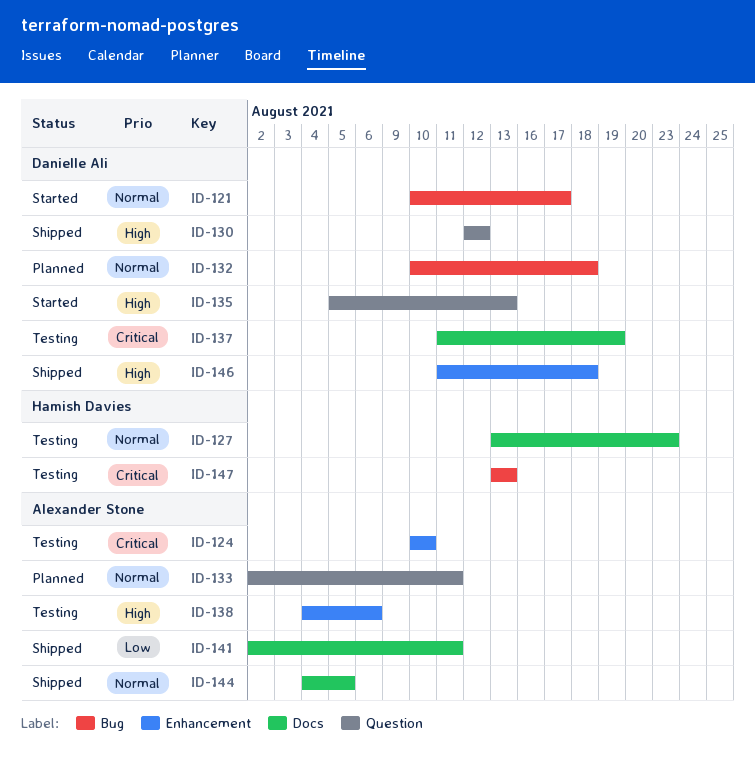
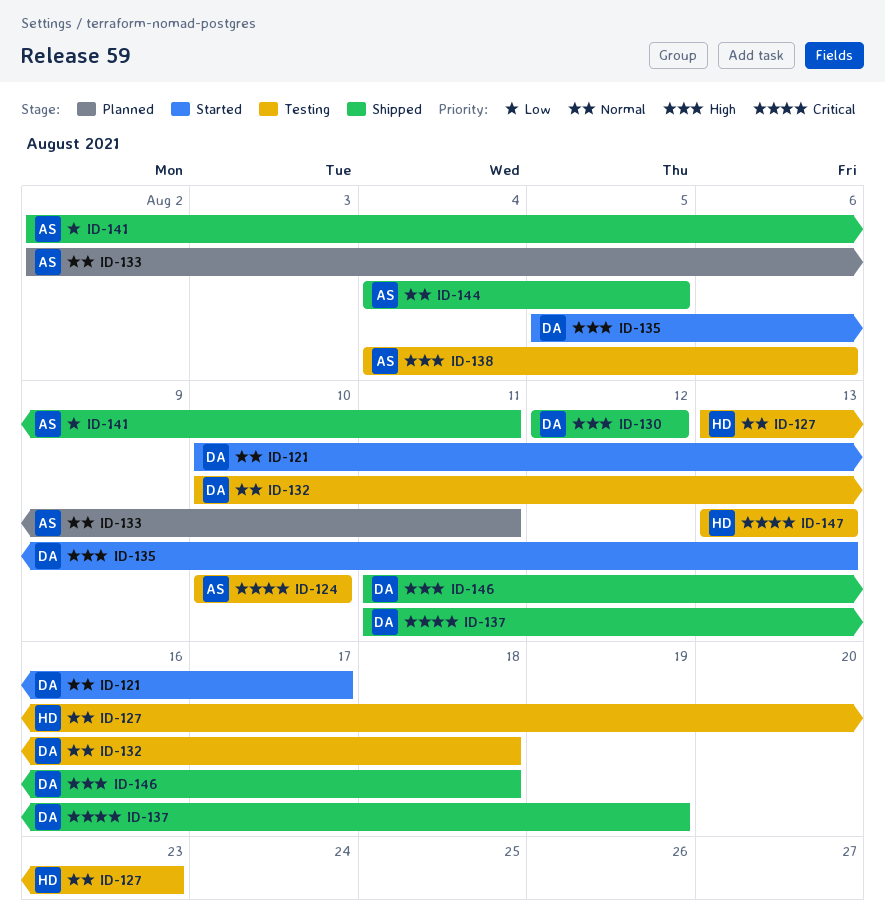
ID-132, status: Planned -> Testing
ID-137, status: Testing -> Shipped

